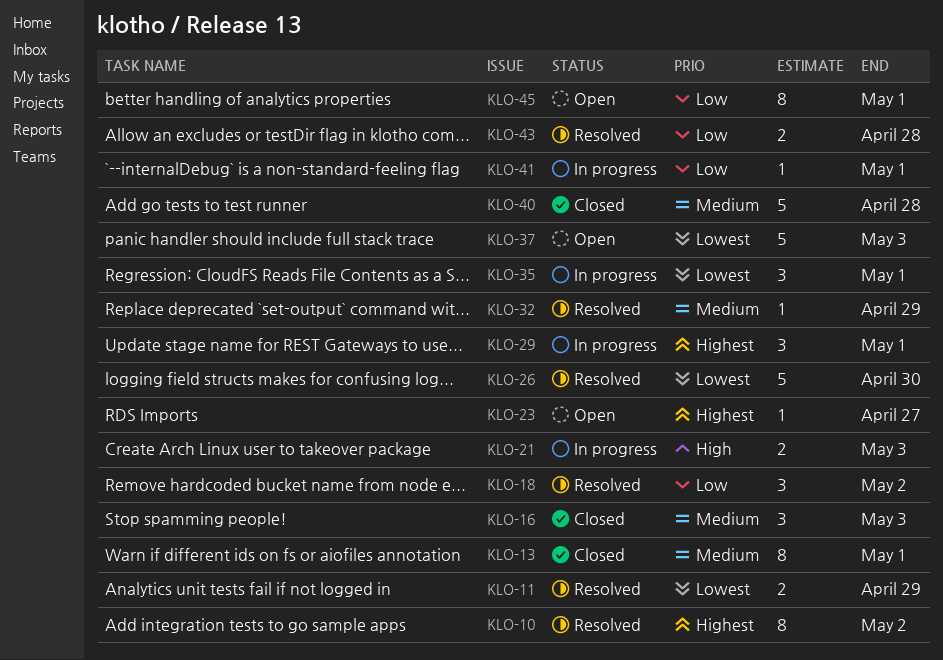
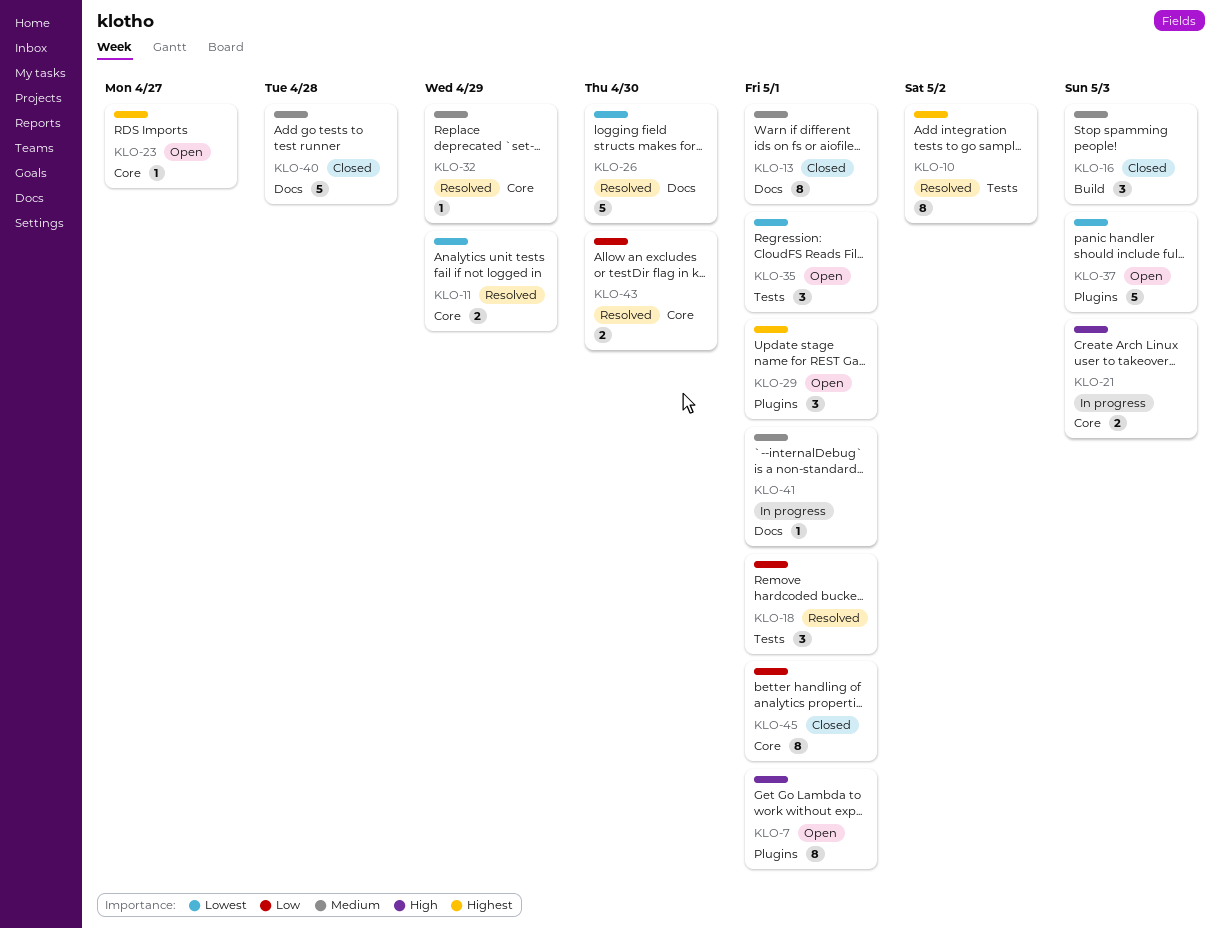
KLO-7: none -> present
KLO-18, due: May 2 -> May 1
KLO-29, status: In progress -> Open
KLO-35, status: In progress -> Open
KLO-41, priority: Low -> Medium
KLO-43, due: Apr 28 -> Apr 30
KLO-45, status: Open -> Closed

